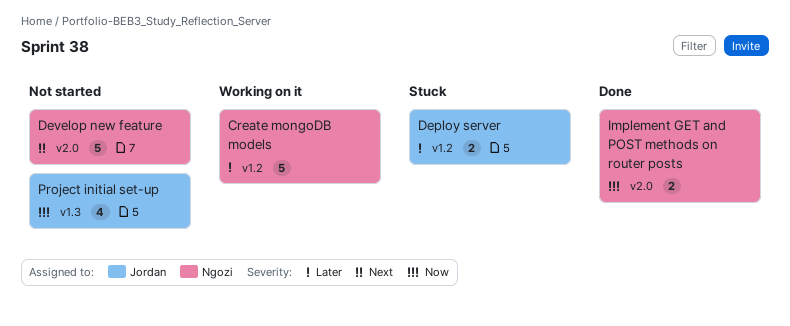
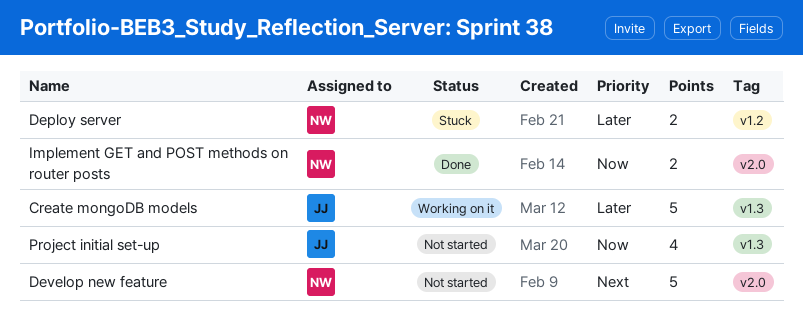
Create mongoDB models, owner: Ngozi -> Jordan
Create mongoDB models, label: v1.2 -> v1.3
Deploy server, owner: Jordan -> Ngozi

